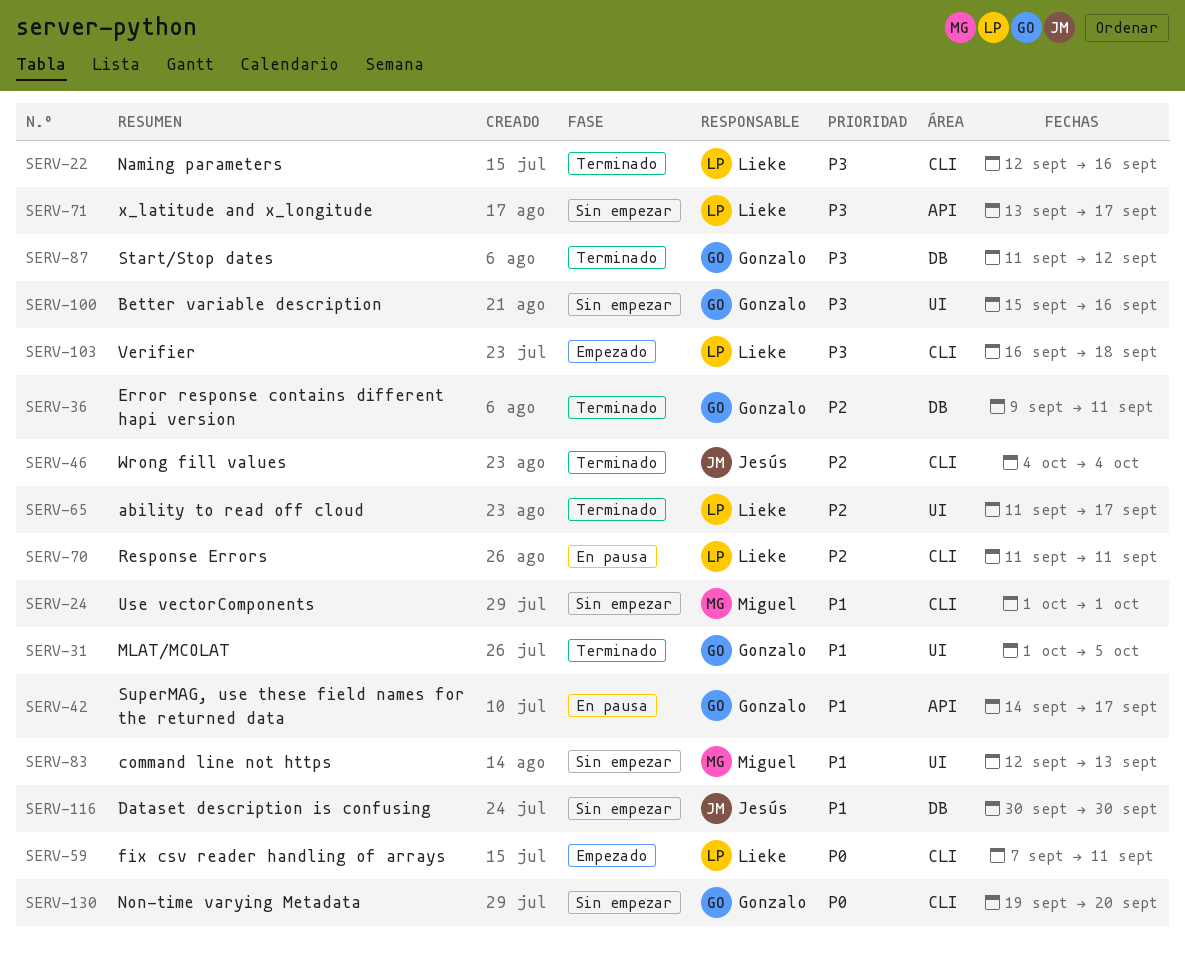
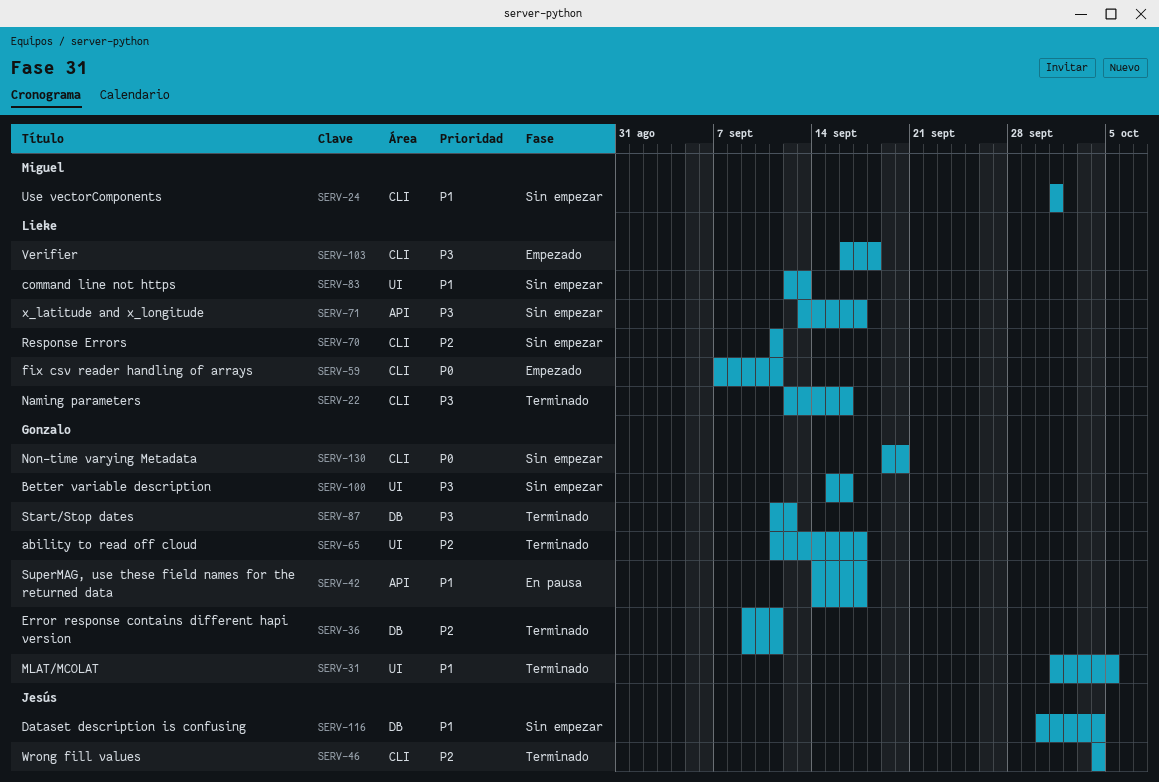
SERV-65, owner: Lieke -> Gonzalo
SERV-70, status: En pausa -> Sin empezar
SERV-83, owner: Miguel -> Lieke
SERV-116, due: Sep 30 -> Oct 4

